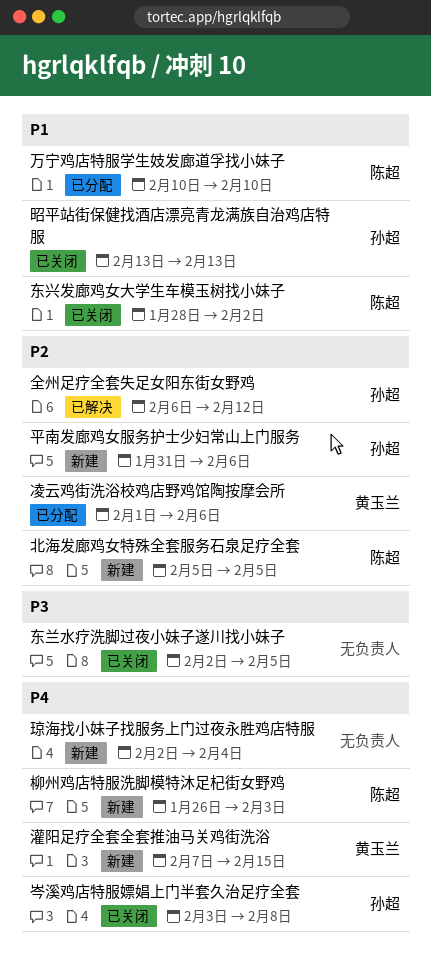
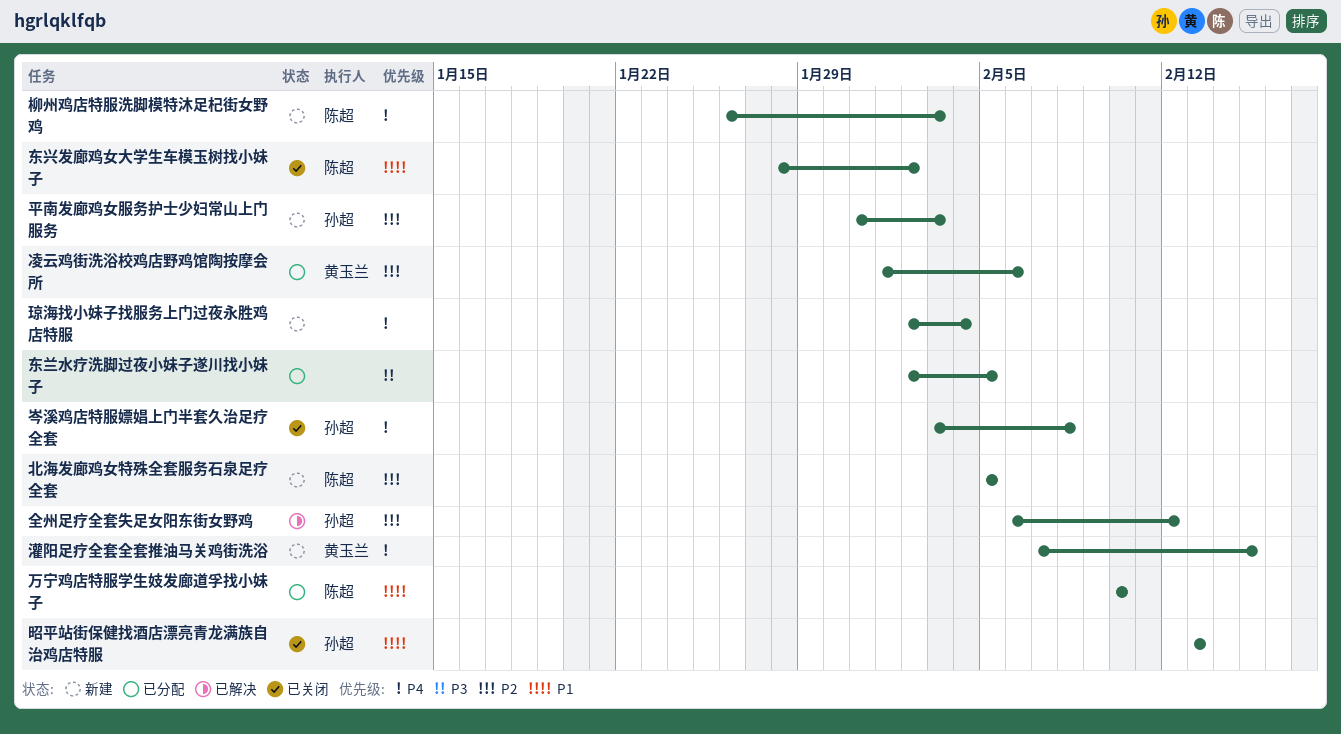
东兰水疗洗脚过夜小妹子遂川找小妹子, status: 已关闭 -> 已分配
平南发廊鸡女服务护士少妇常山上门服务, due: Feb 6 -> Feb 3

